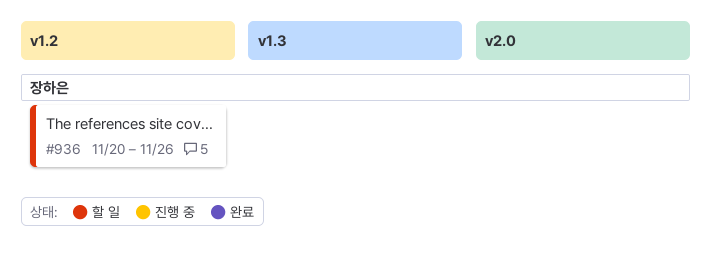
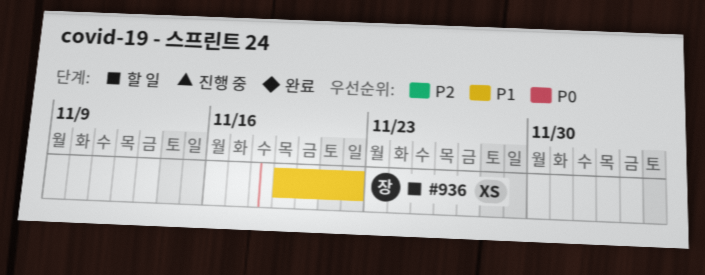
#936, start: Nov 20 -> Nov 19
#936, due: Nov 26 -> Nov 22

